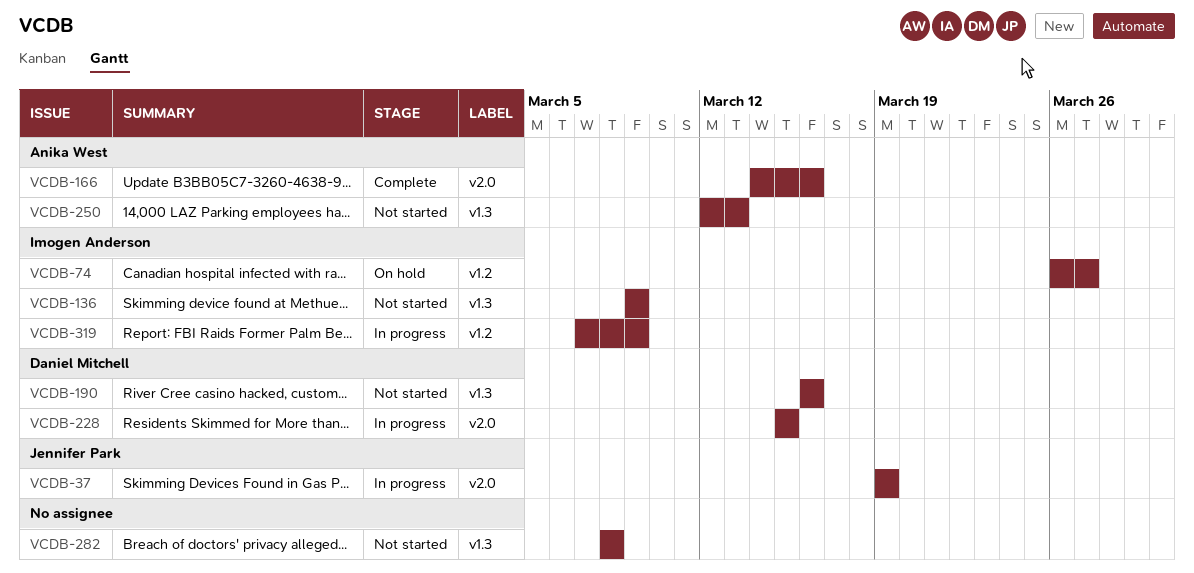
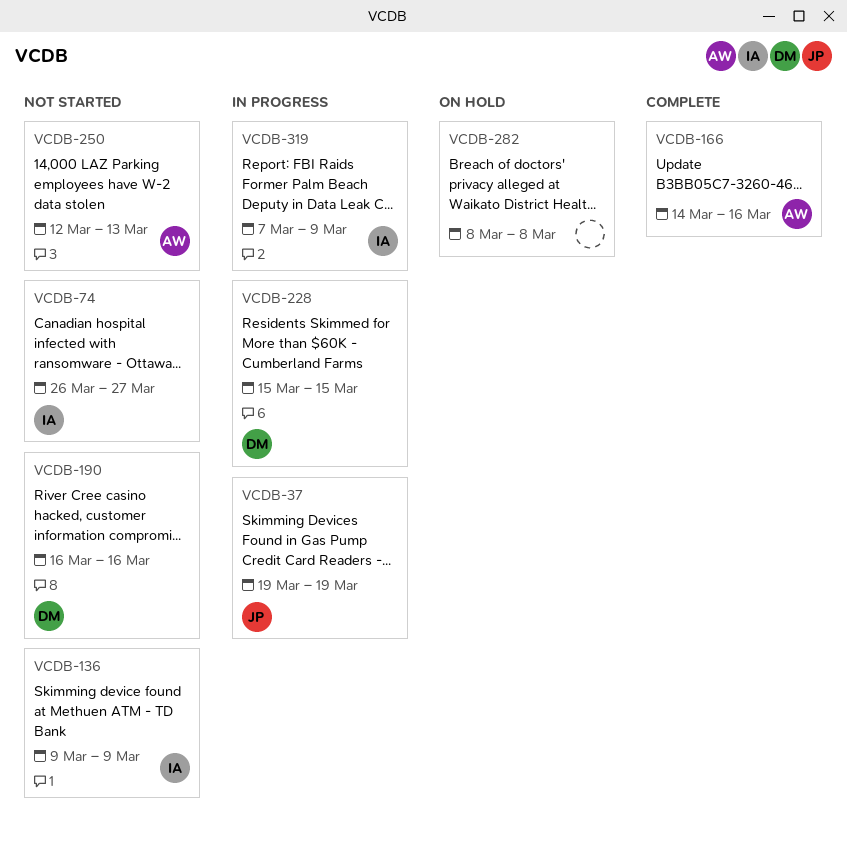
VCDB-74, status: On hold -> Not started
VCDB-282, status: Not started -> On hold

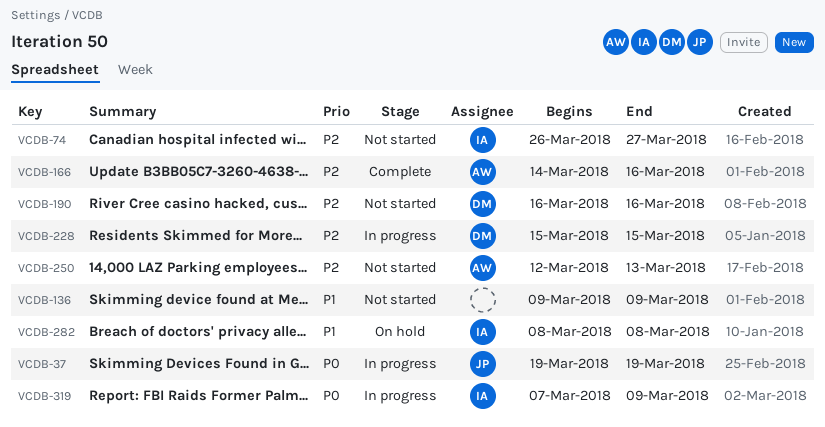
VCDB-136, owner: IA -> none
VCDB-282, owner: none -> IA

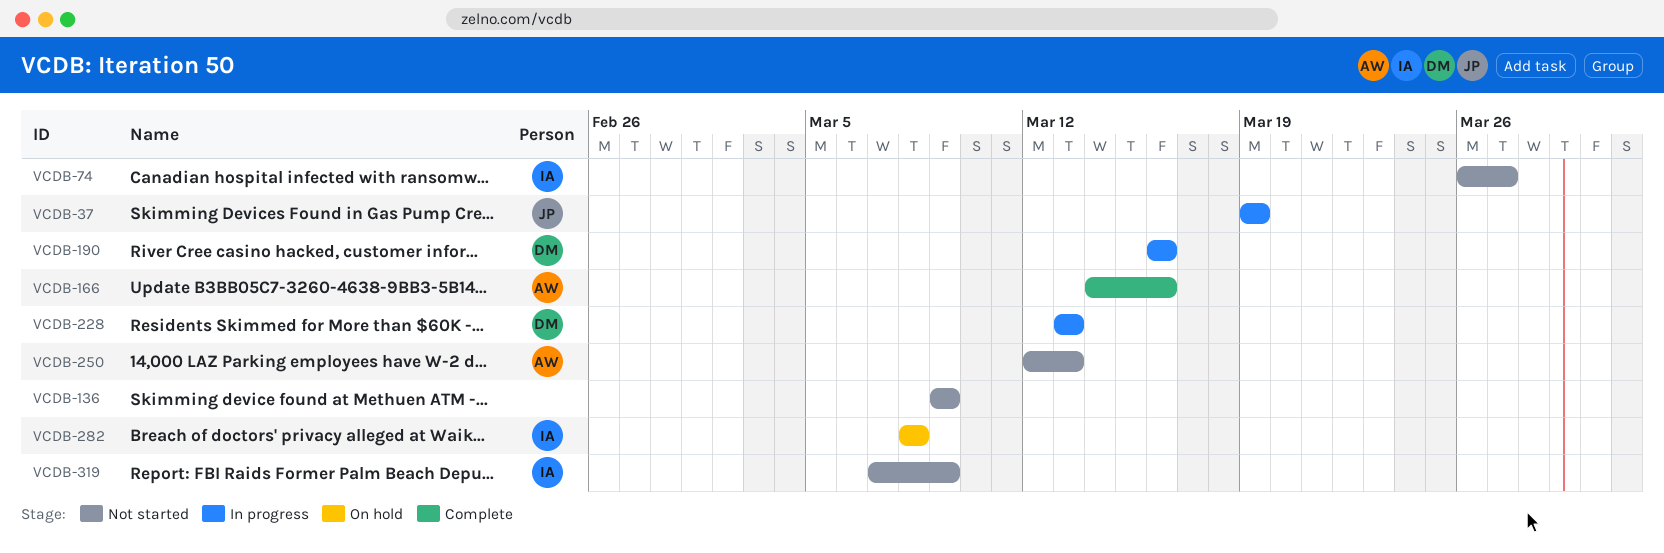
VCDB-190, status: Not started -> In progress
VCDB-228, start: Mar 15 -> Mar 13
VCDB-228, due: Mar 15 -> Mar 13
VCDB-319, status: In progress -> Not started

